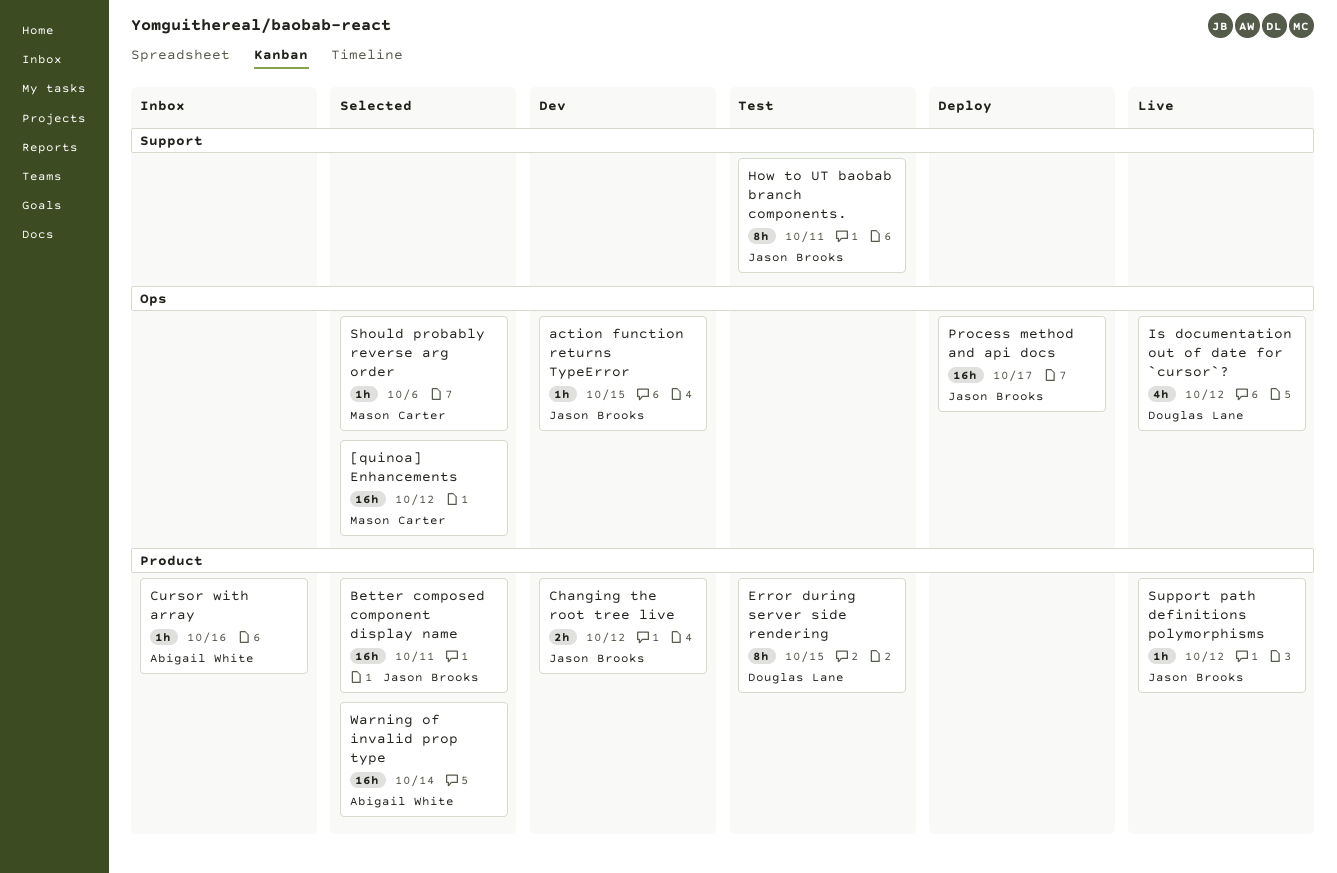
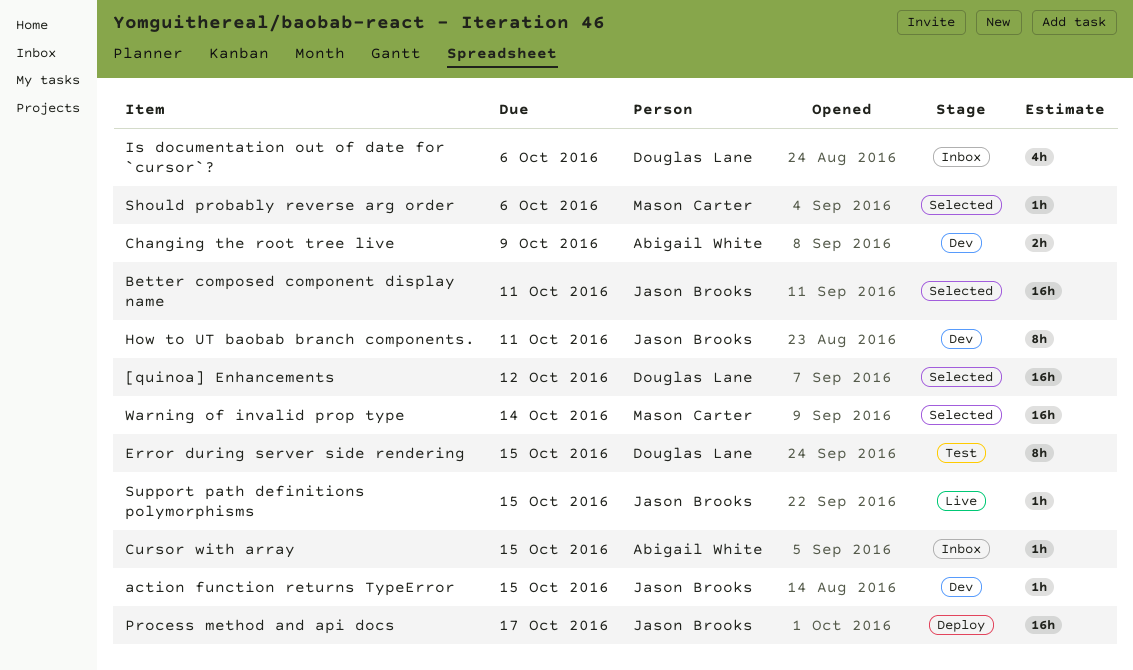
[quinoa] Enhancements, owner: Mason Carter -> Douglas Lane
Changing the root tree live, owner: Jason Brooks -> Abigail White
Changing the root tree live, due: Oct 12 -> Oct 9
Cursor with array, due: Oct 16 -> Oct 15
How to UT baobab branch components., status: Test -> Dev
Is documentation out of date for `cursor`?, status: Live -> Inbox
Is documentation out of date for `cursor`?, due: Oct 12 -> Oct 6
Support path definitions polymorphisms, due: Oct 12 -> Oct 15
Warning of invalid prop type, owner: Abigail White -> Mason Carter

